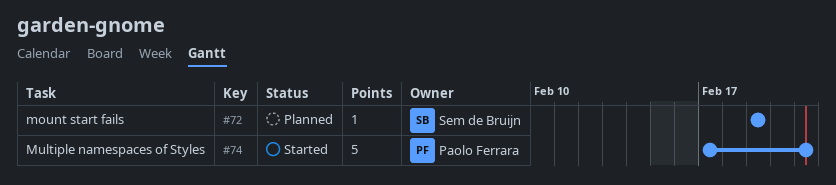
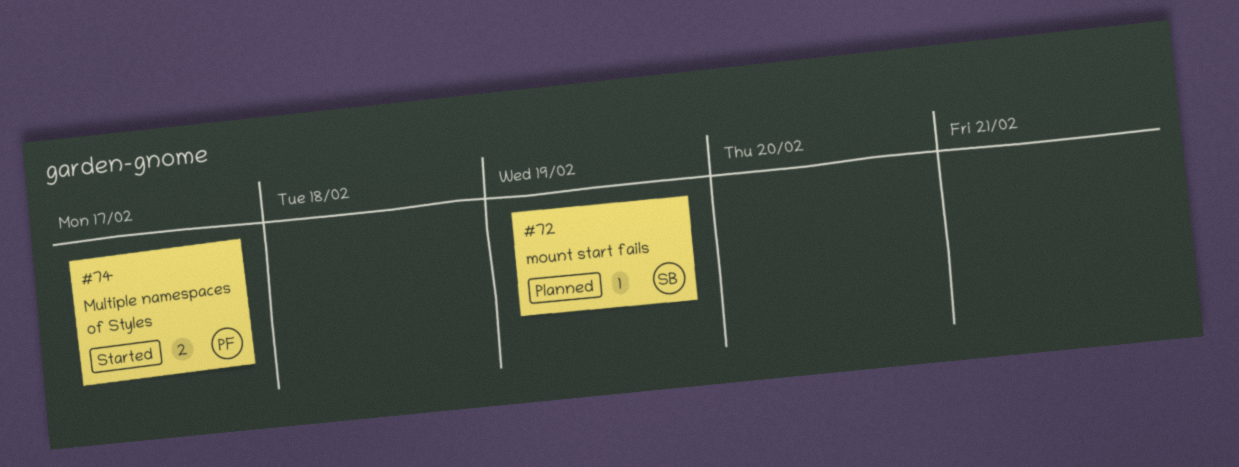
#74, estimate: 5 -> 2
#74, due: Feb 21 -> Feb 17

